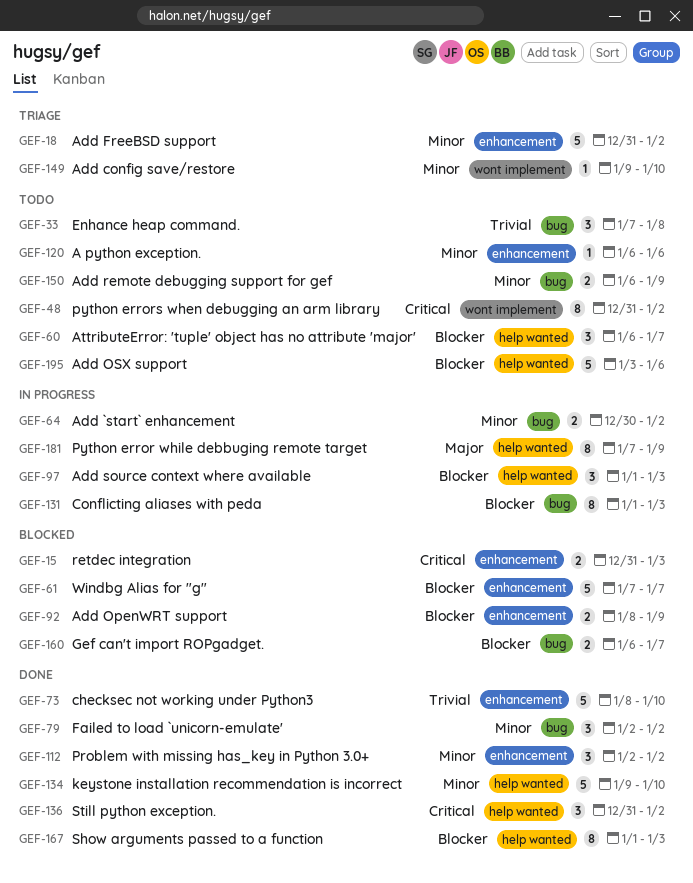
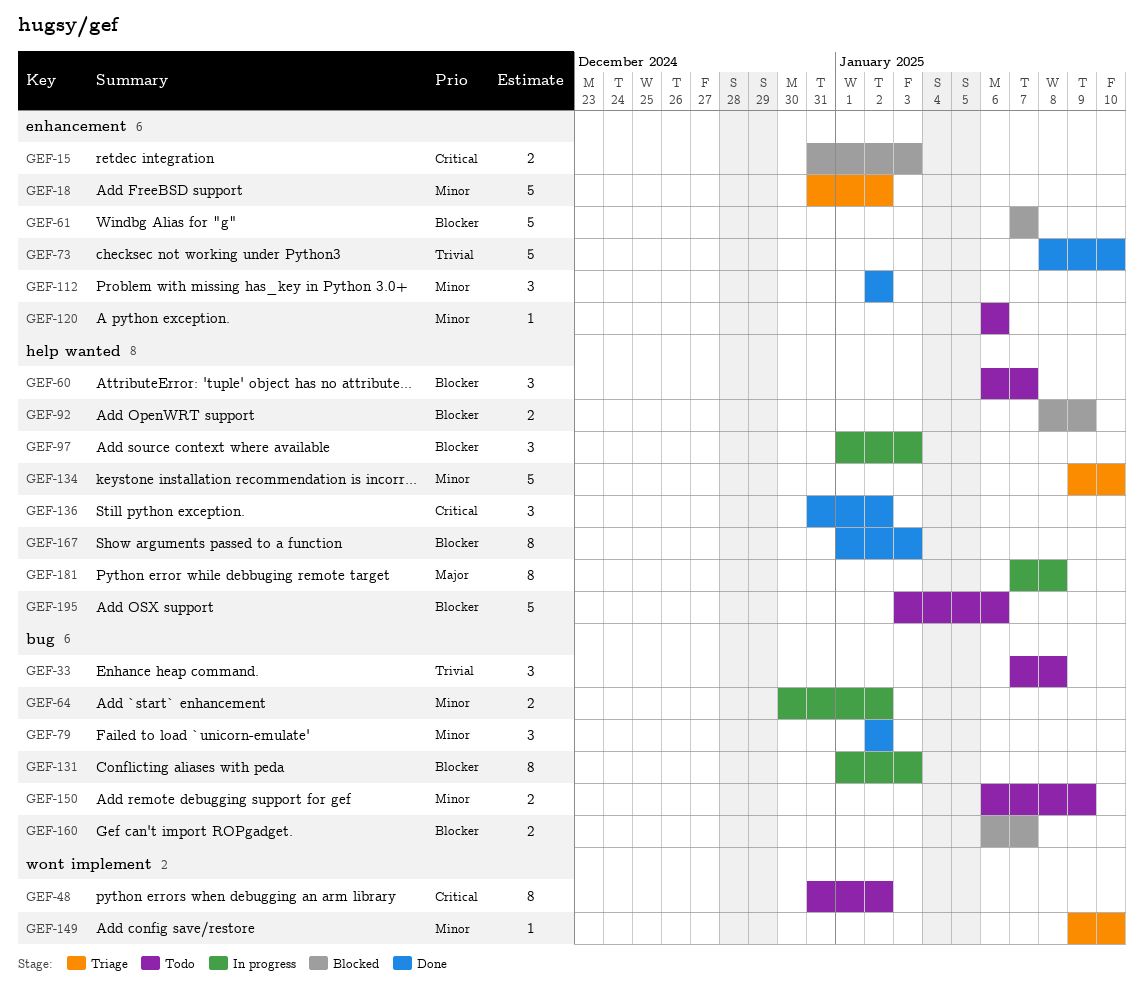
GEF-92, label: enhancement -> help wanted
GEF-134, status: Done -> Triage
GEF-181, due: Jan 9 -> Jan 8

